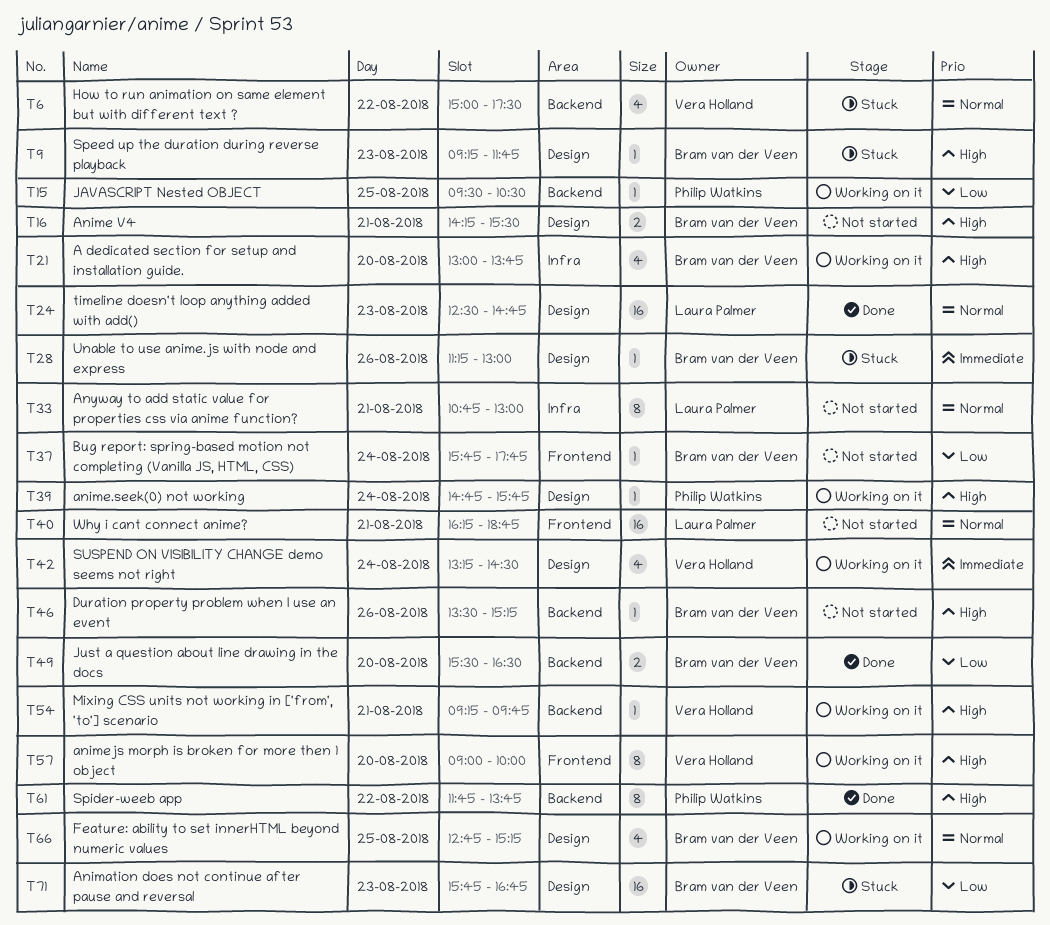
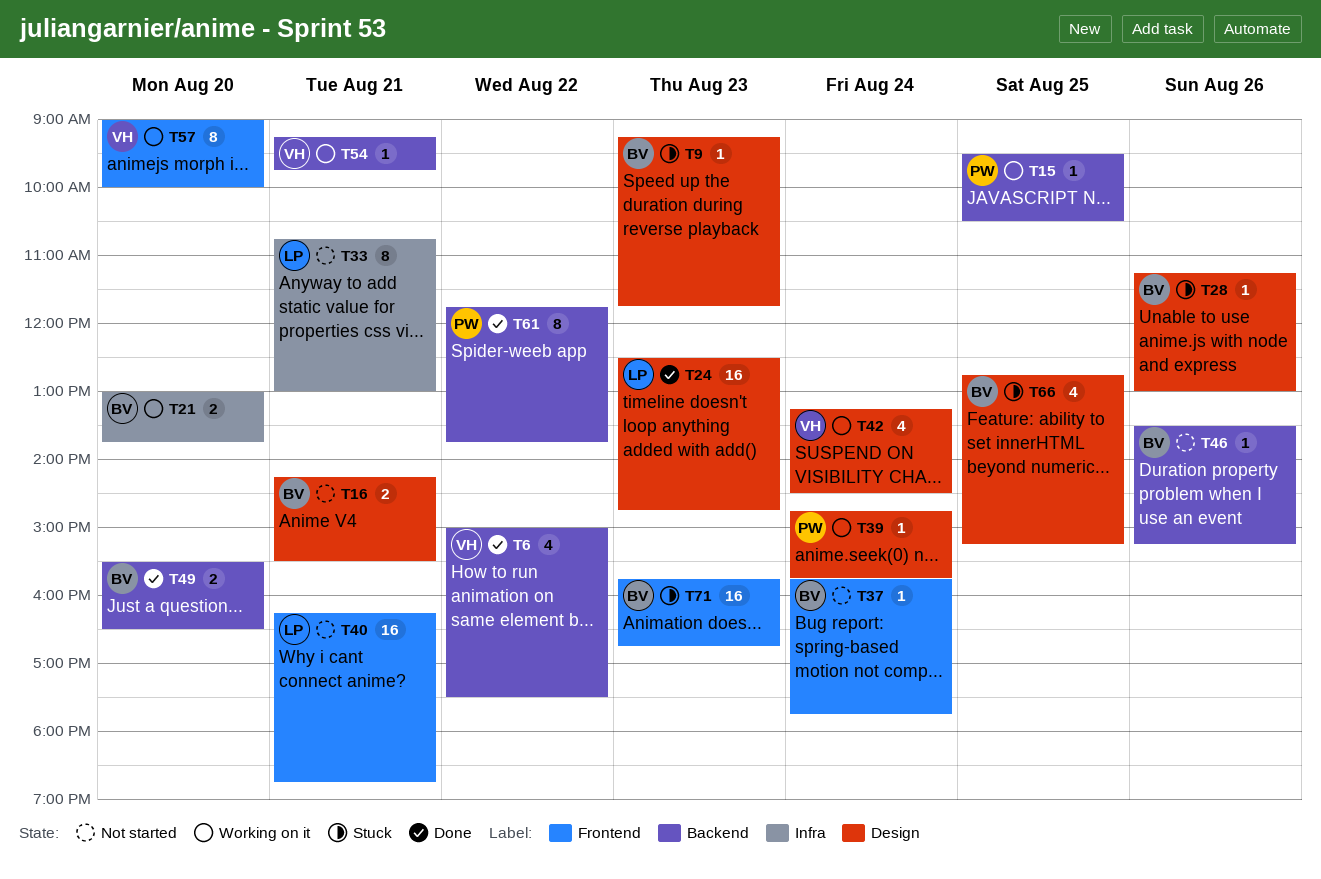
T6, status: Stuck -> Done
T21, estimate: 4 -> 2
T66, status: Working on it -> Stuck
T71, label: Design -> Frontend

